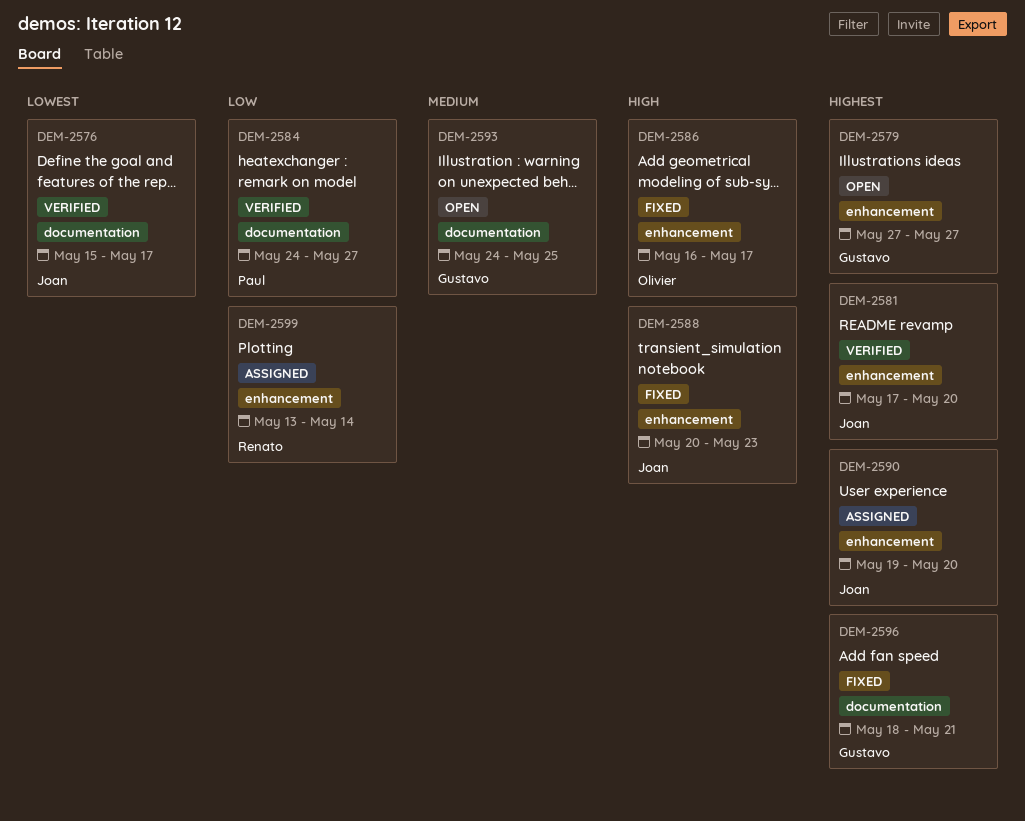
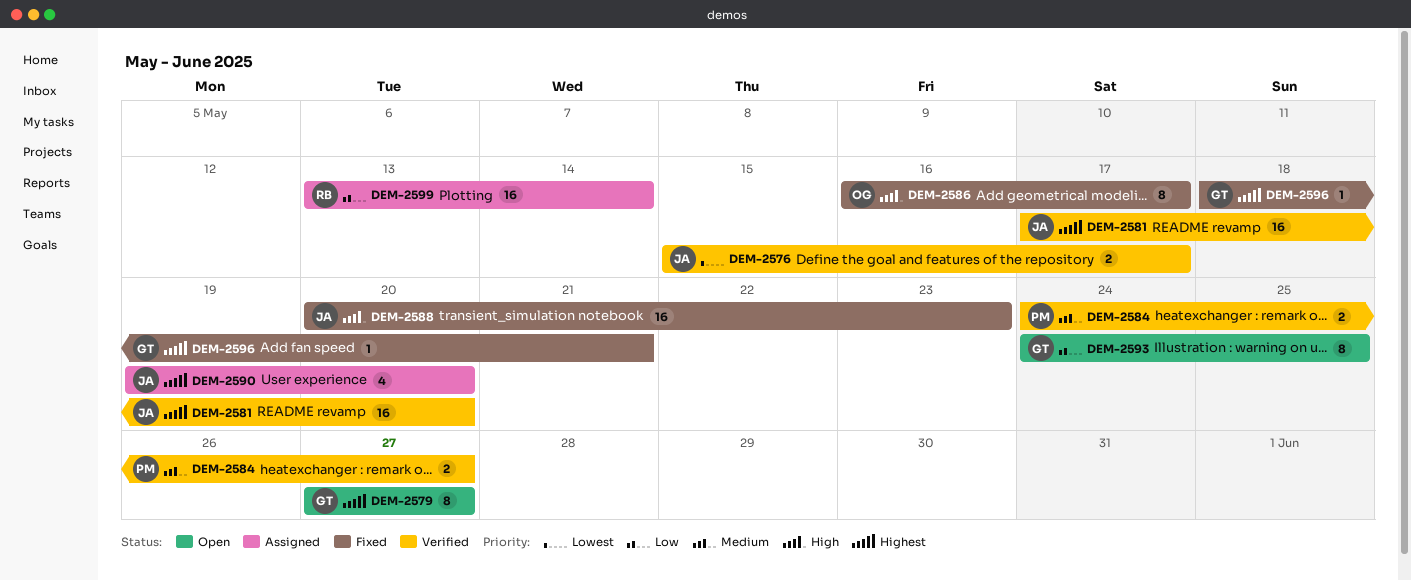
DEM-2584, priority: Low -> Medium
DEM-2593, priority: Medium -> Low

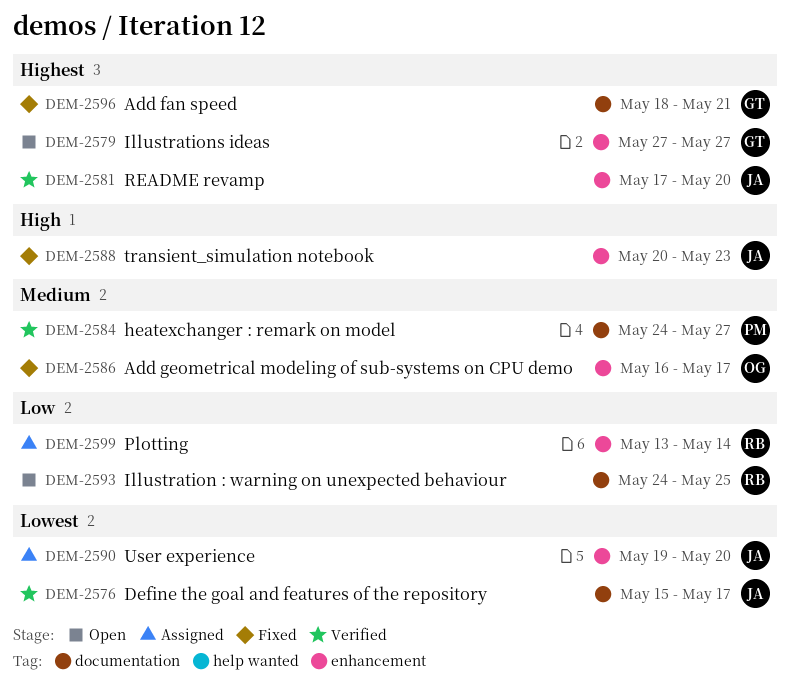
DEM-2586, priority: High -> Medium
DEM-2590, priority: Highest -> Lowest
DEM-2593, owner: GT -> RB

